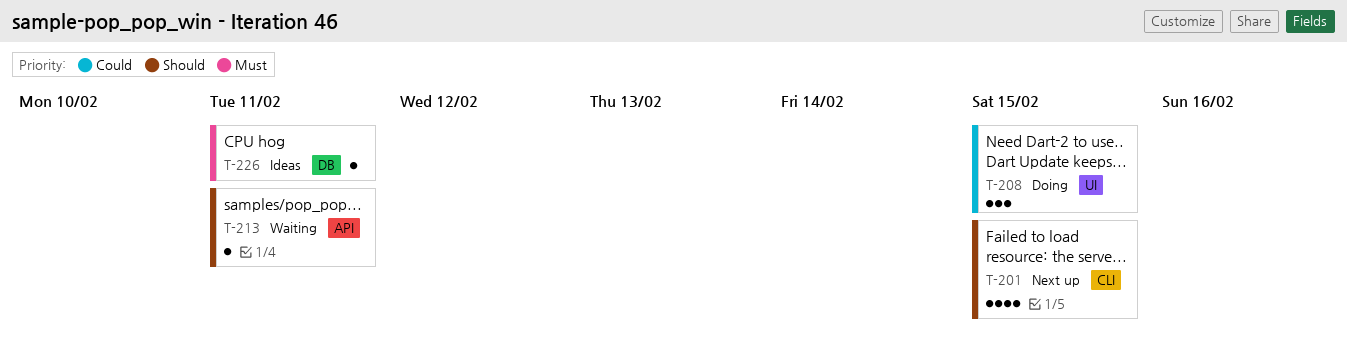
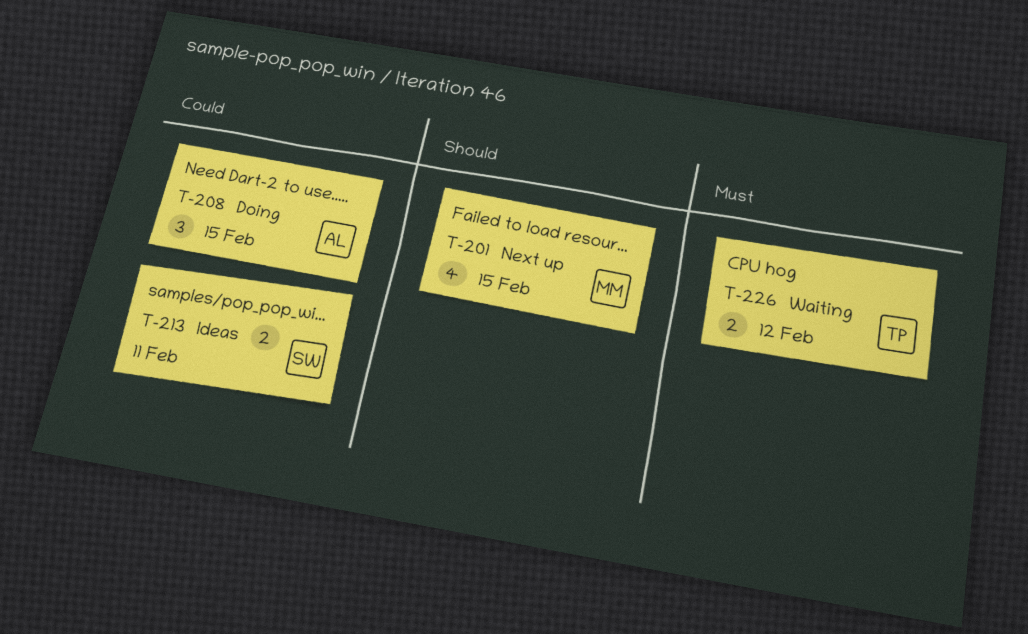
T-213, status: Waiting -> Ideas
T-213, priority: Should -> Could
T-213, estimate: 1 -> 2
T-226, status: Ideas -> Waiting
T-226, estimate: 1 -> 2
T-226, due: Feb 11 -> Feb 12

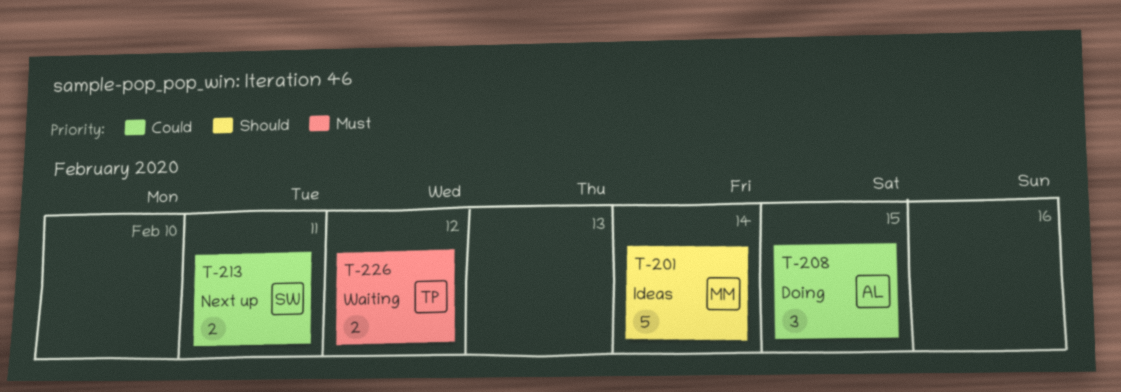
T-201, status: Next up -> Ideas
T-201, estimate: 4 -> 5
T-201, due: Feb 15 -> Feb 14
T-213, status: Ideas -> Next up

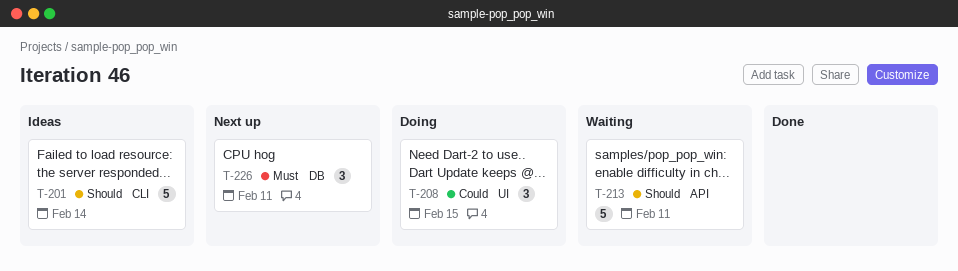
T-213, status: Next up -> Waiting
T-213, priority: Could -> Should
T-213, estimate: 2 -> 5
T-226, status: Waiting -> Next up
T-226, estimate: 2 -> 3
T-226, due: Feb 12 -> Feb 11

